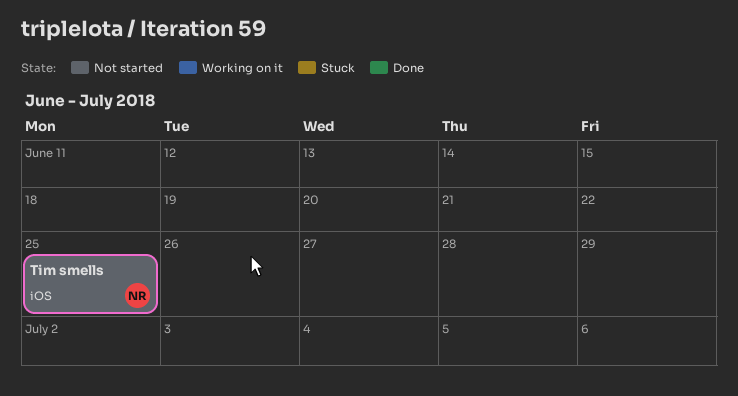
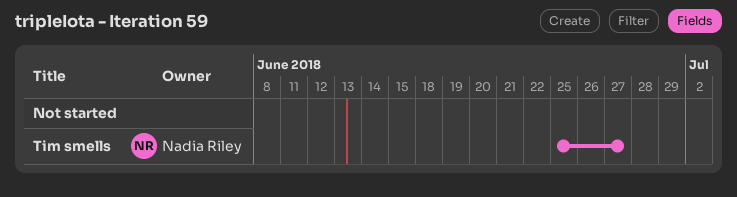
Tim smells, due: Jun 25 -> Jun 27

